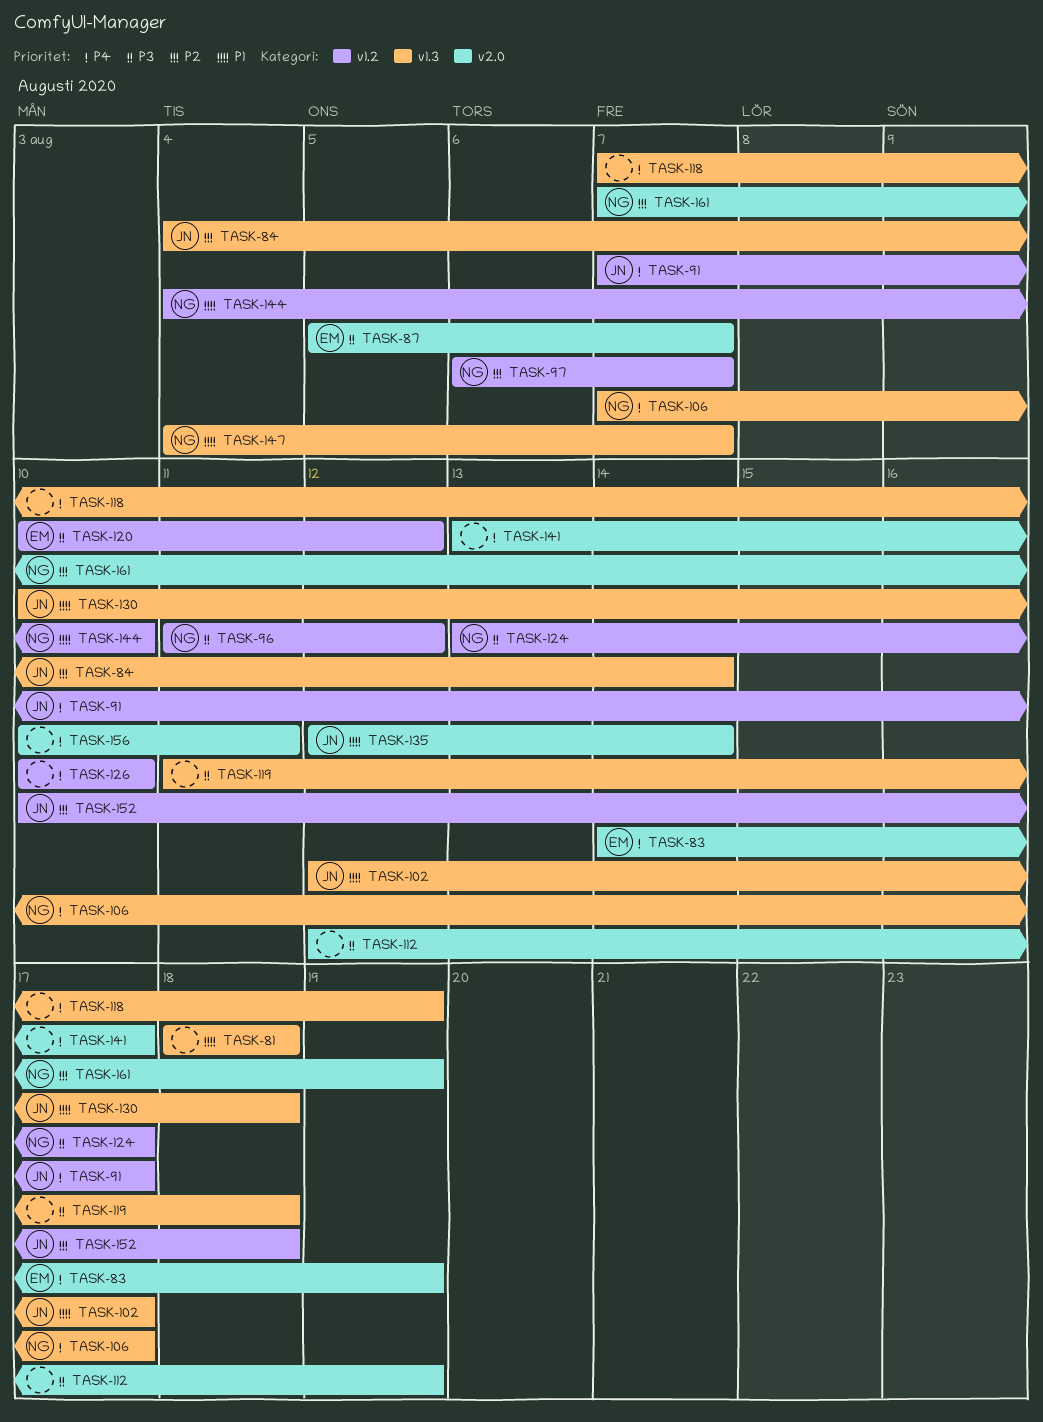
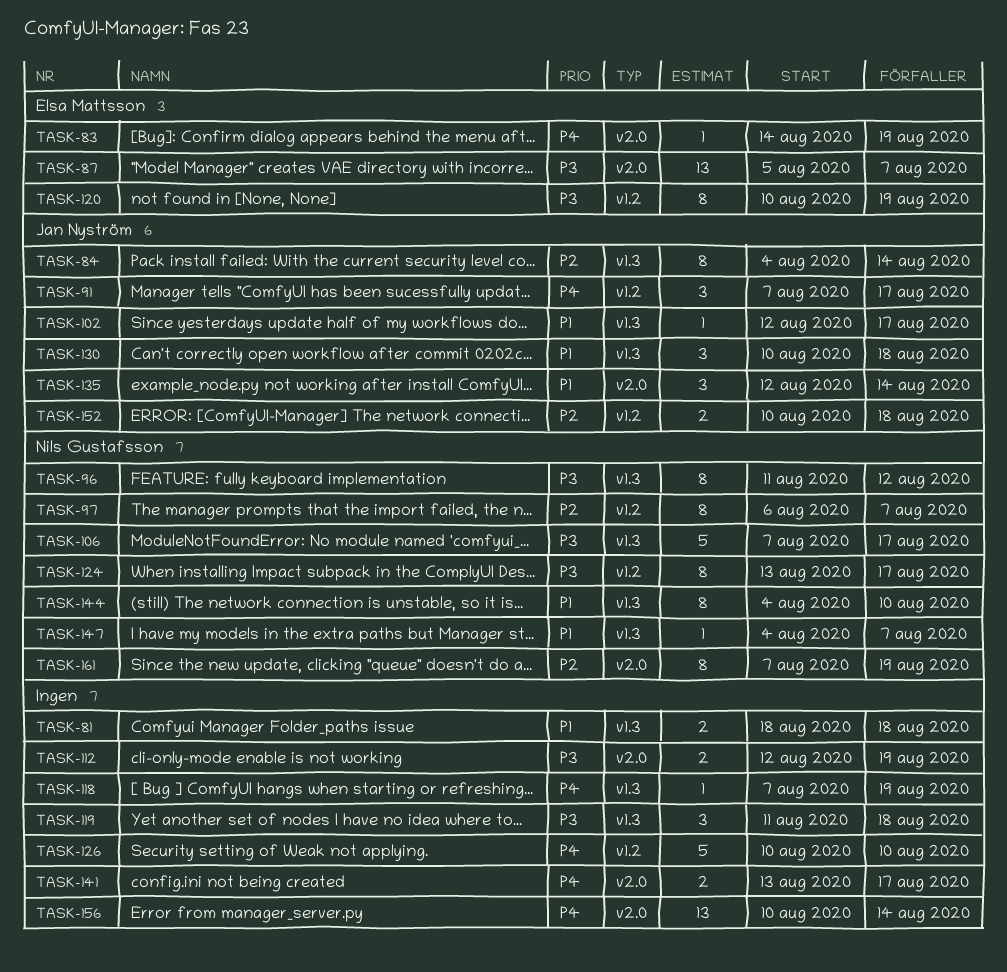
TASK-96, label: v1.2 -> v1.3
TASK-106, priority: P4 -> P3
TASK-120, due: Aug 12 -> Aug 19
TASK-144, label: v1.2 -> v1.3
TASK-156, due: Aug 11 -> Aug 14

